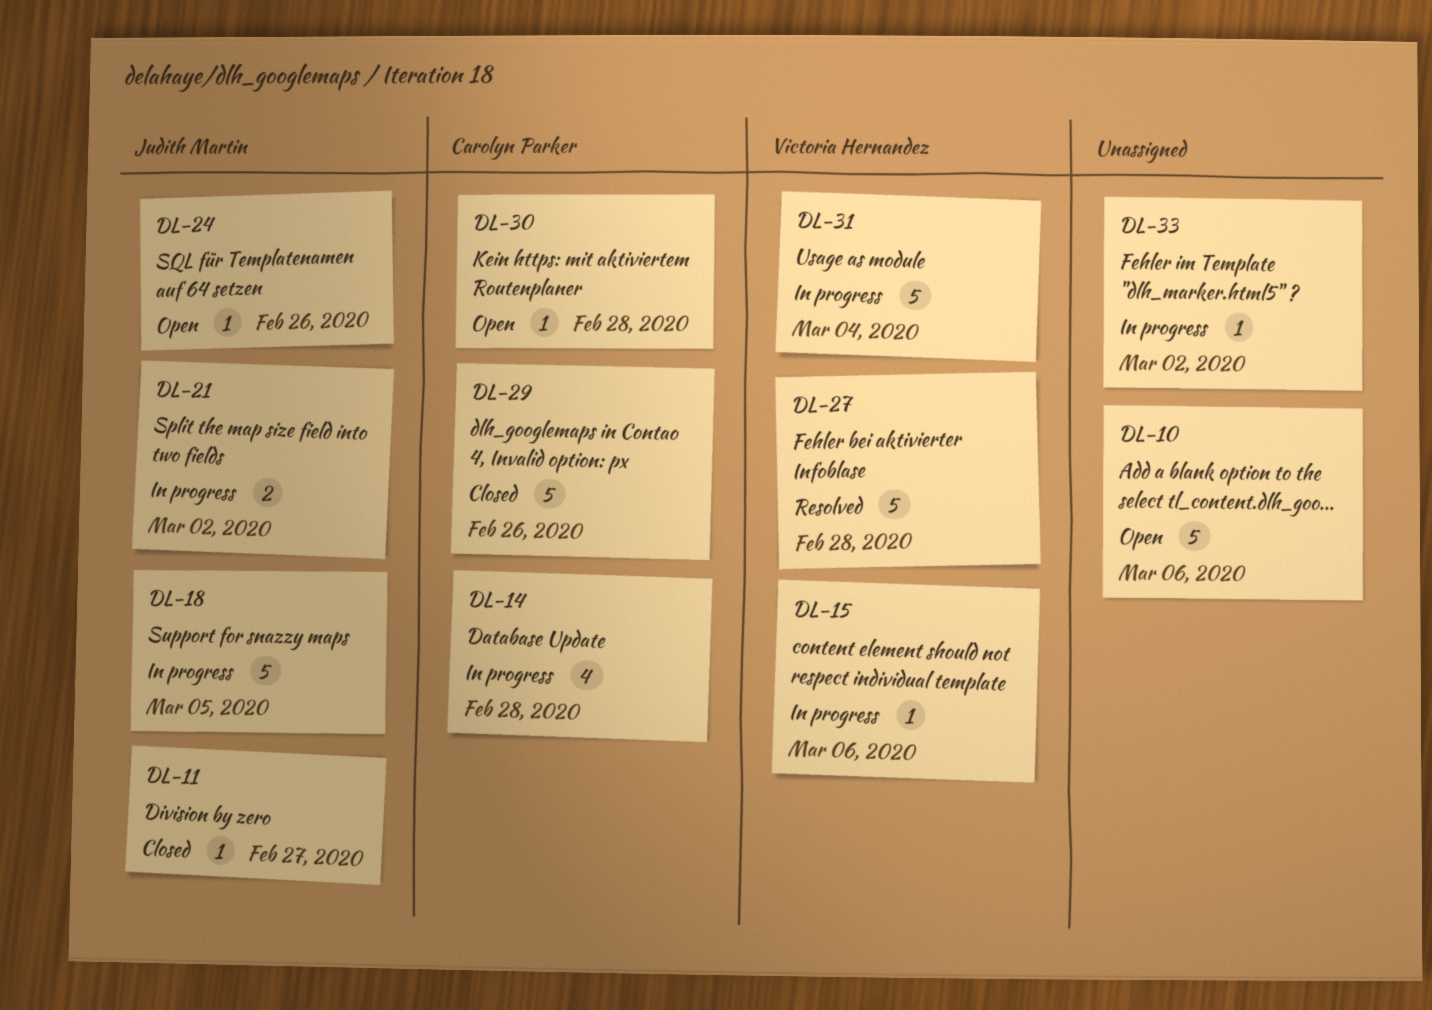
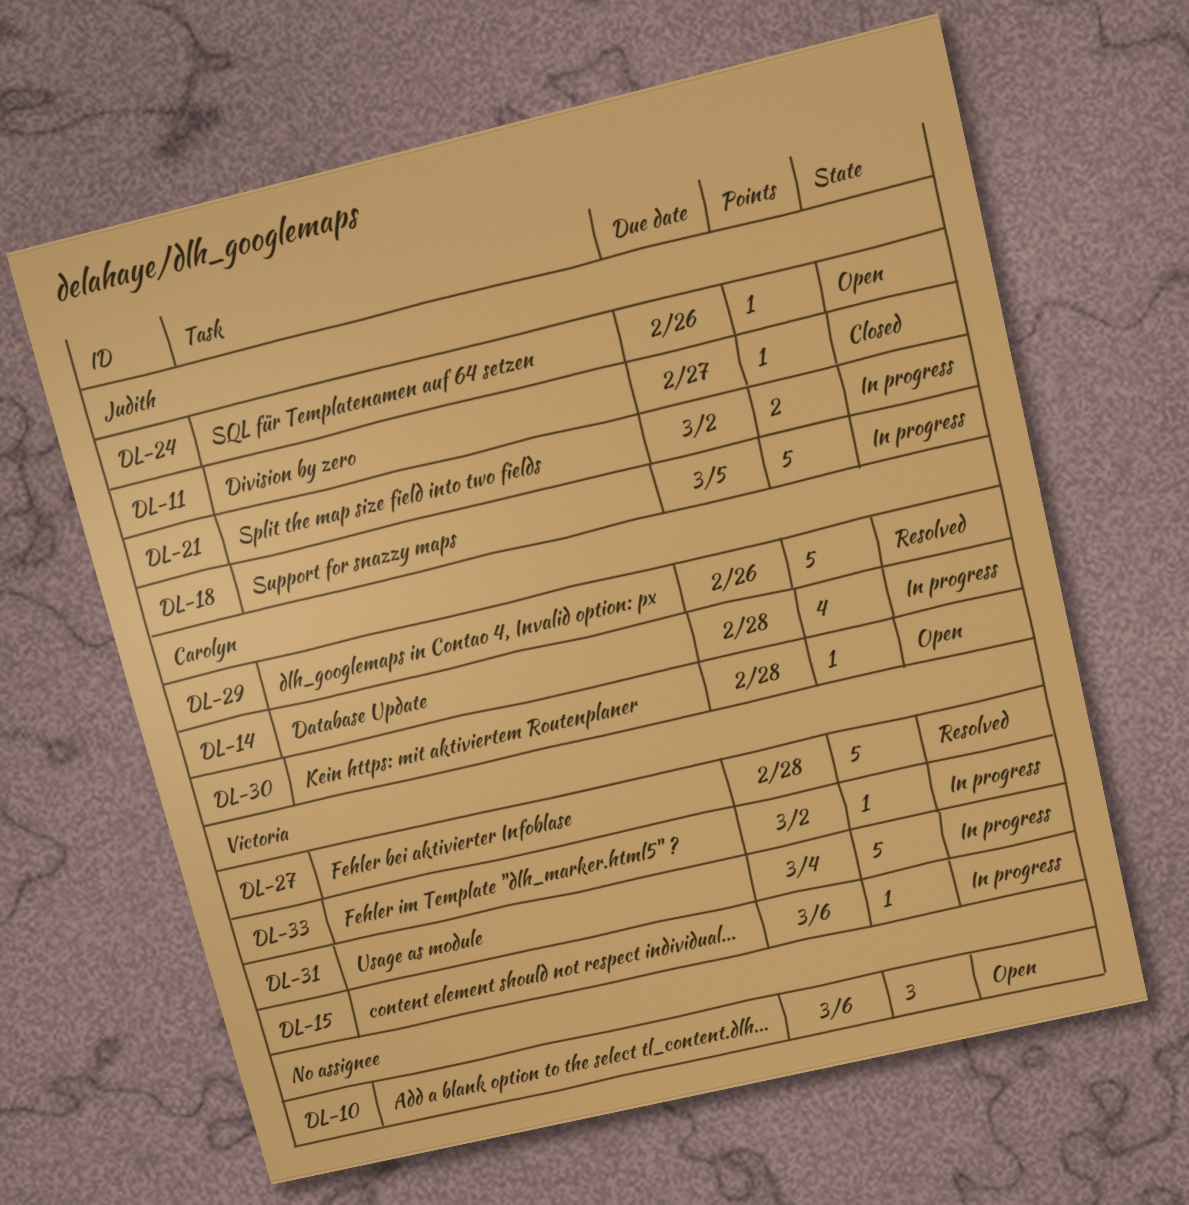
DL-10, estimate: 5 -> 3
DL-29, status: Closed -> Resolved
DL-33, owner: none -> Victoria Hernandez

